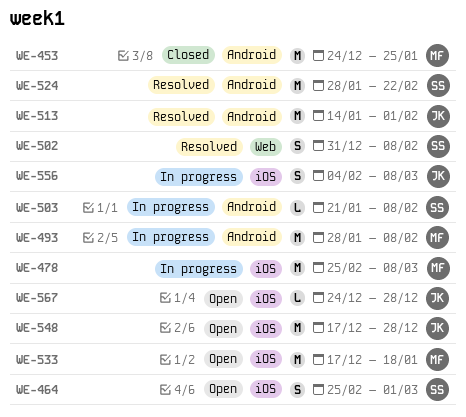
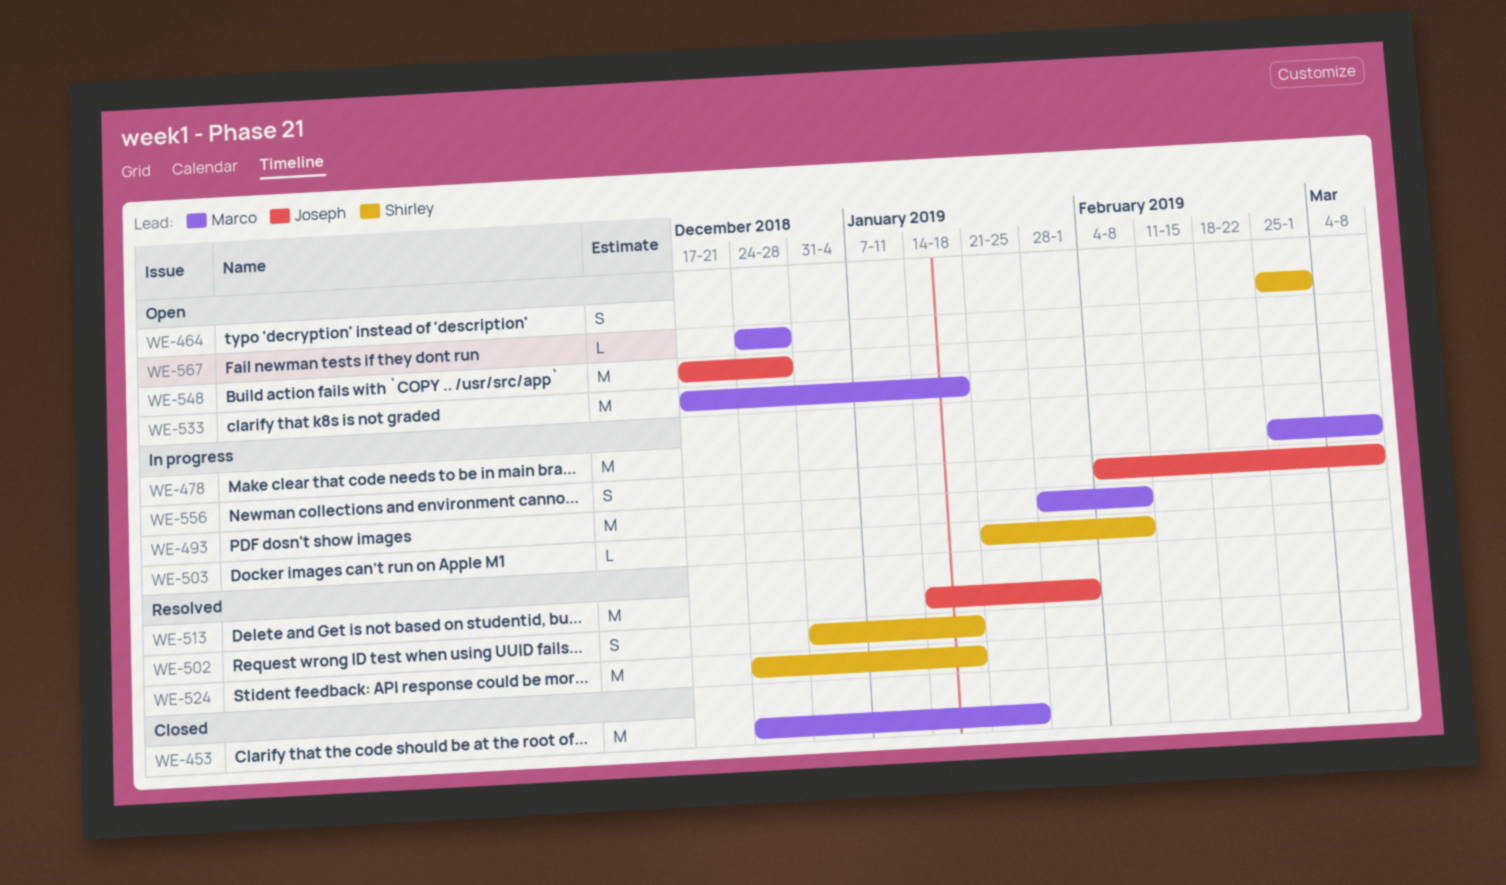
WE-502, due: Feb 8 -> Jan 18
WE-524, start: Jan 28 -> Dec 24
WE-524, due: Feb 22 -> Jan 18
WE-567, owner: Joseph -> Marco

